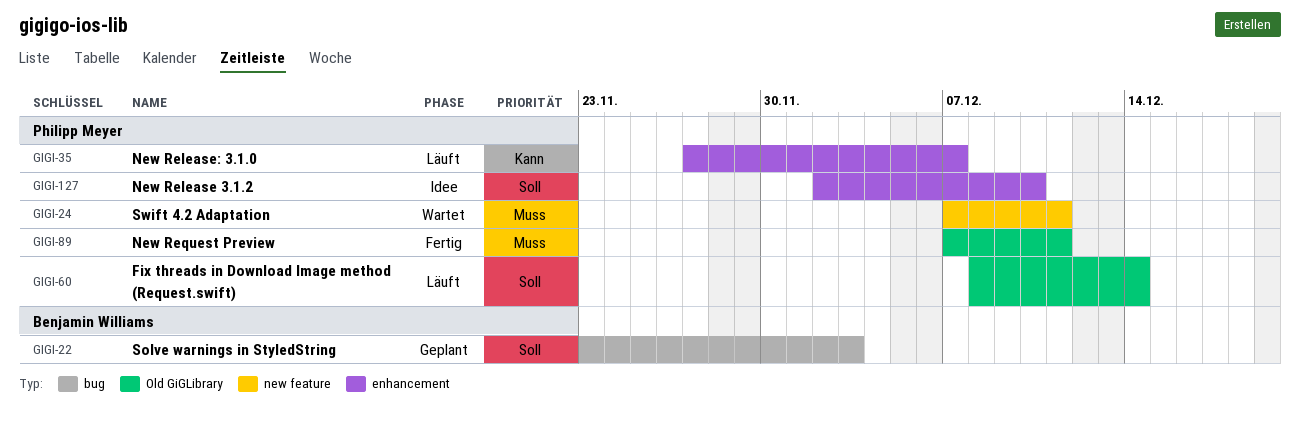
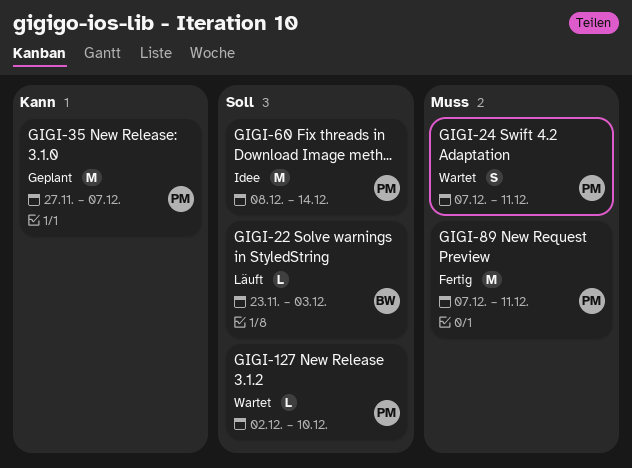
GIGI-22, status: Geplant -> Läuft
GIGI-35, status: Läuft -> Geplant
GIGI-60, status: Läuft -> Idee
GIGI-127, status: Idee -> Wartet

